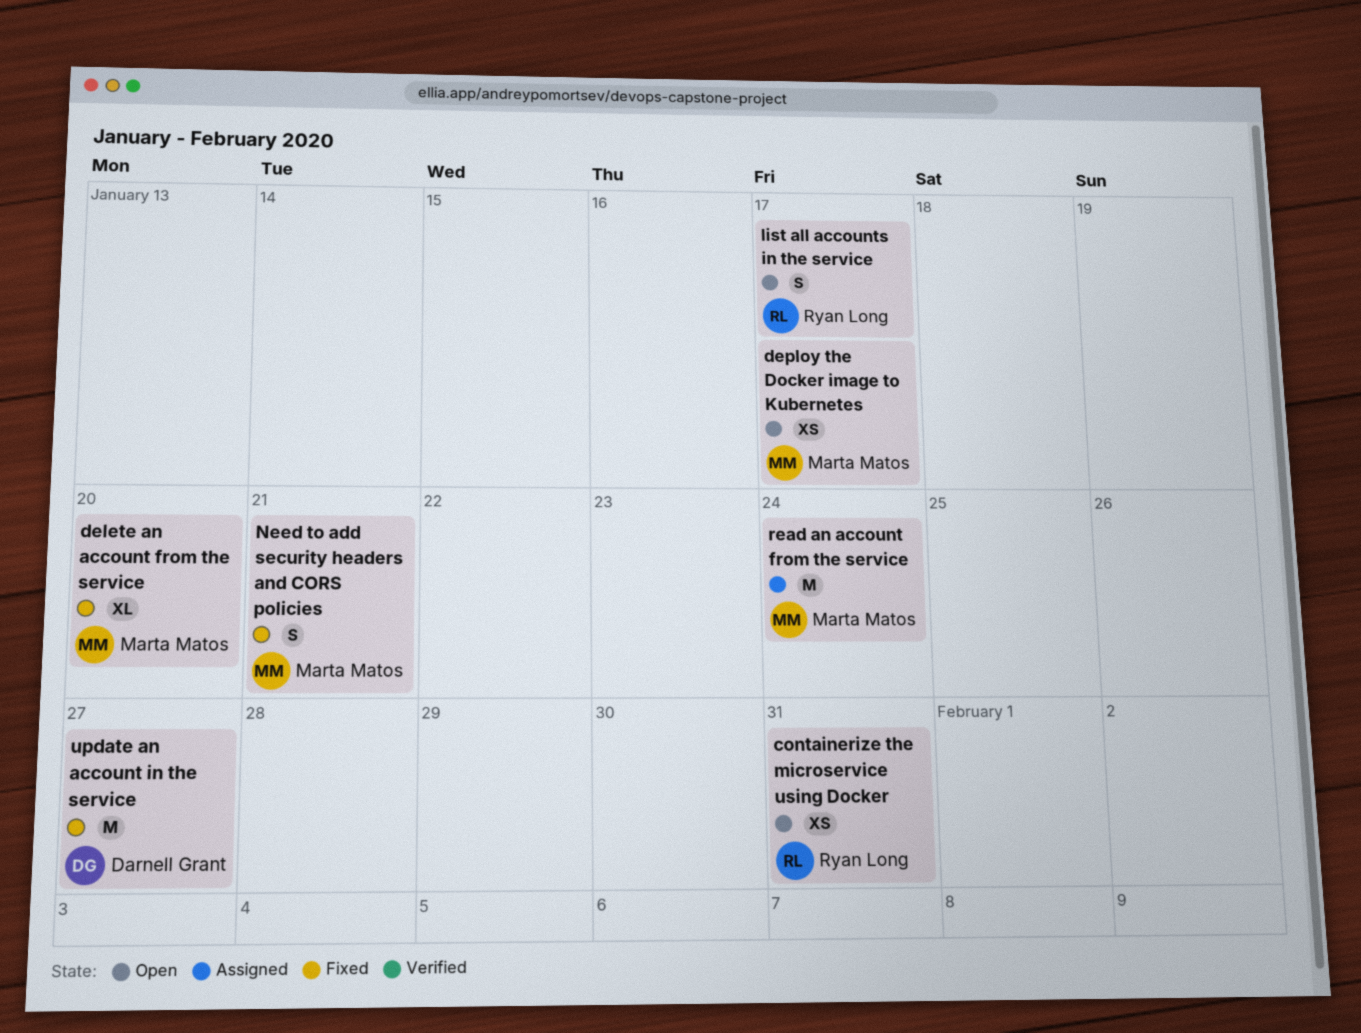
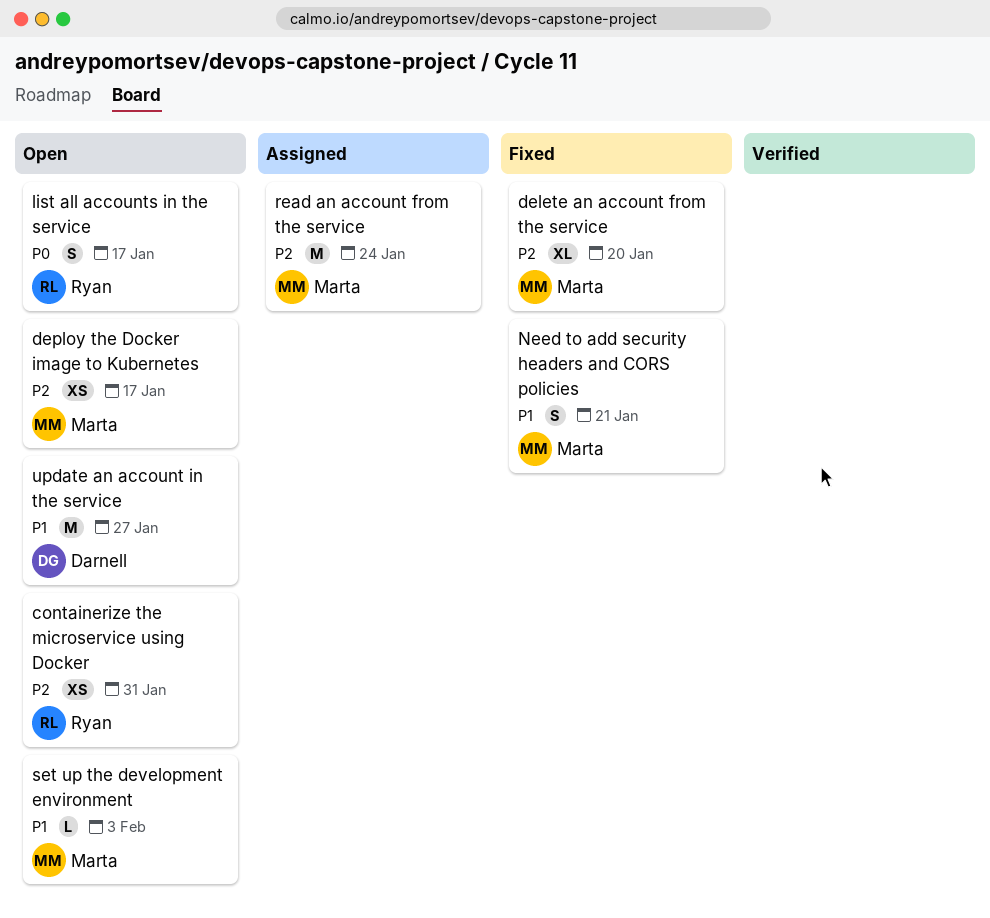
set up the development environment: none -> present
update an account in the service, status: Fixed -> Open

